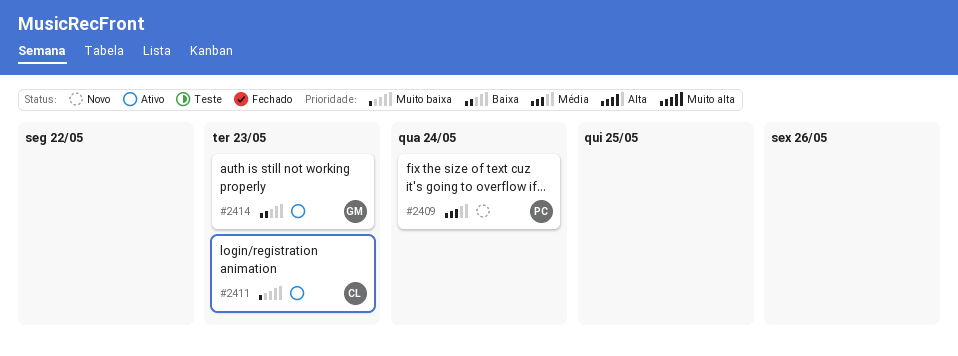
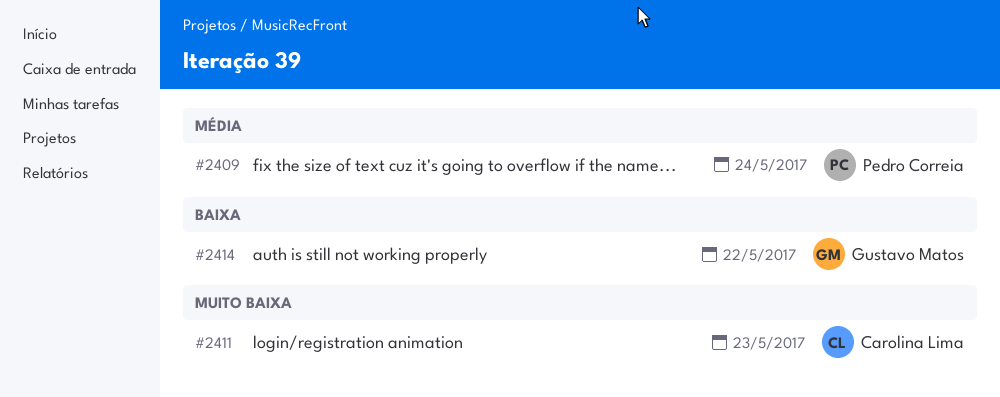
#2414, due: May 23 -> May 22

